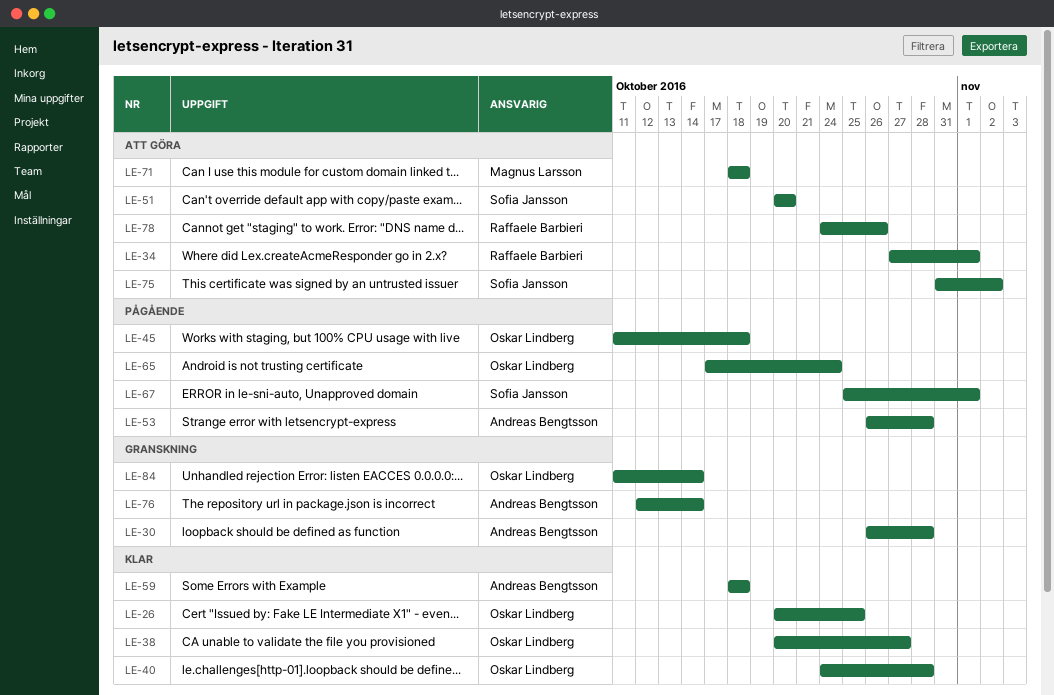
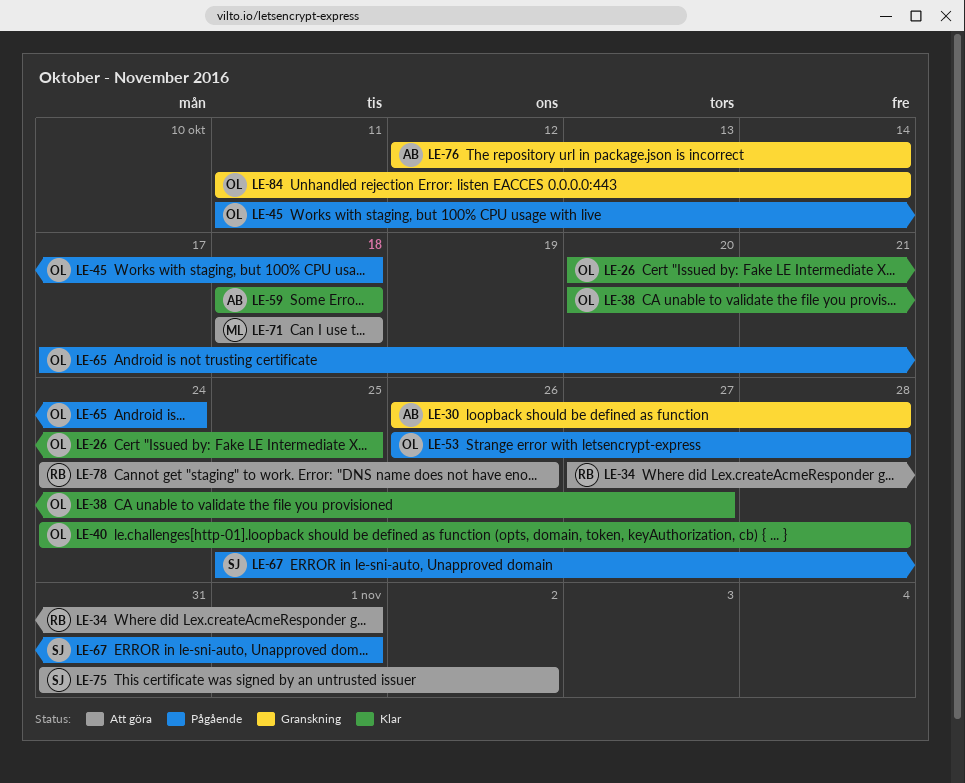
LE-51: present -> none
LE-53, owner: Andreas Bengtsson -> Oskar Lindberg

